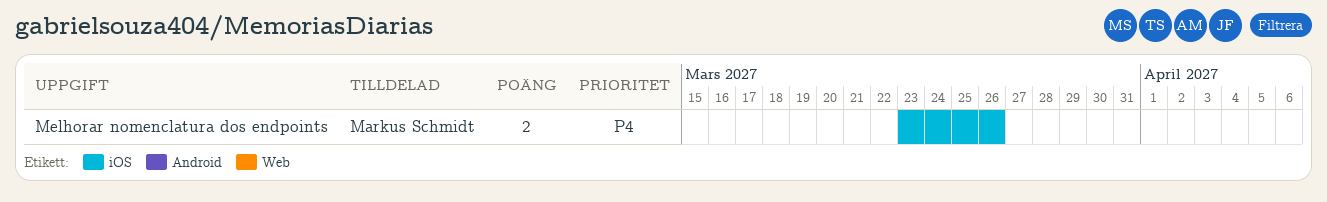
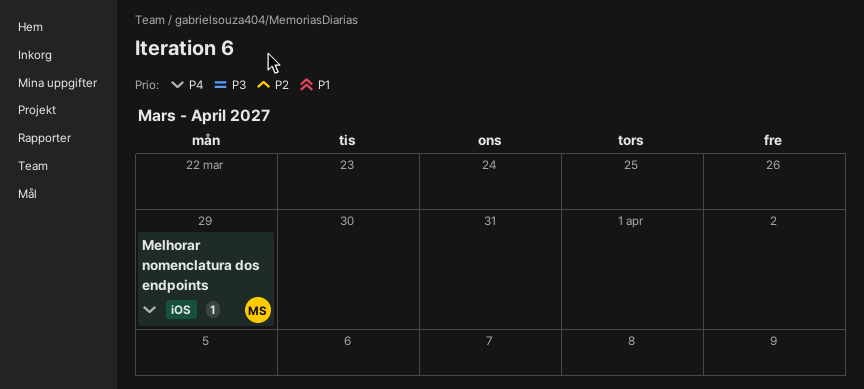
Melhorar nomenclatura dos endpoints, estimate: 2 -> 1
Melhorar nomenclatura dos endpoints, due: Mar 26 -> Mar 29

